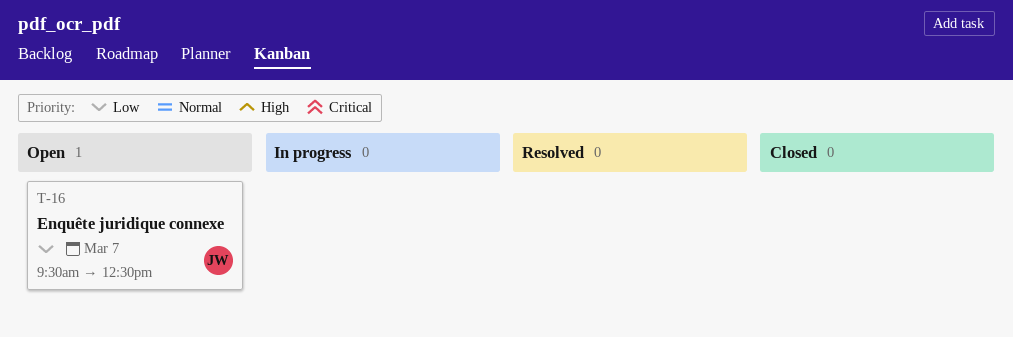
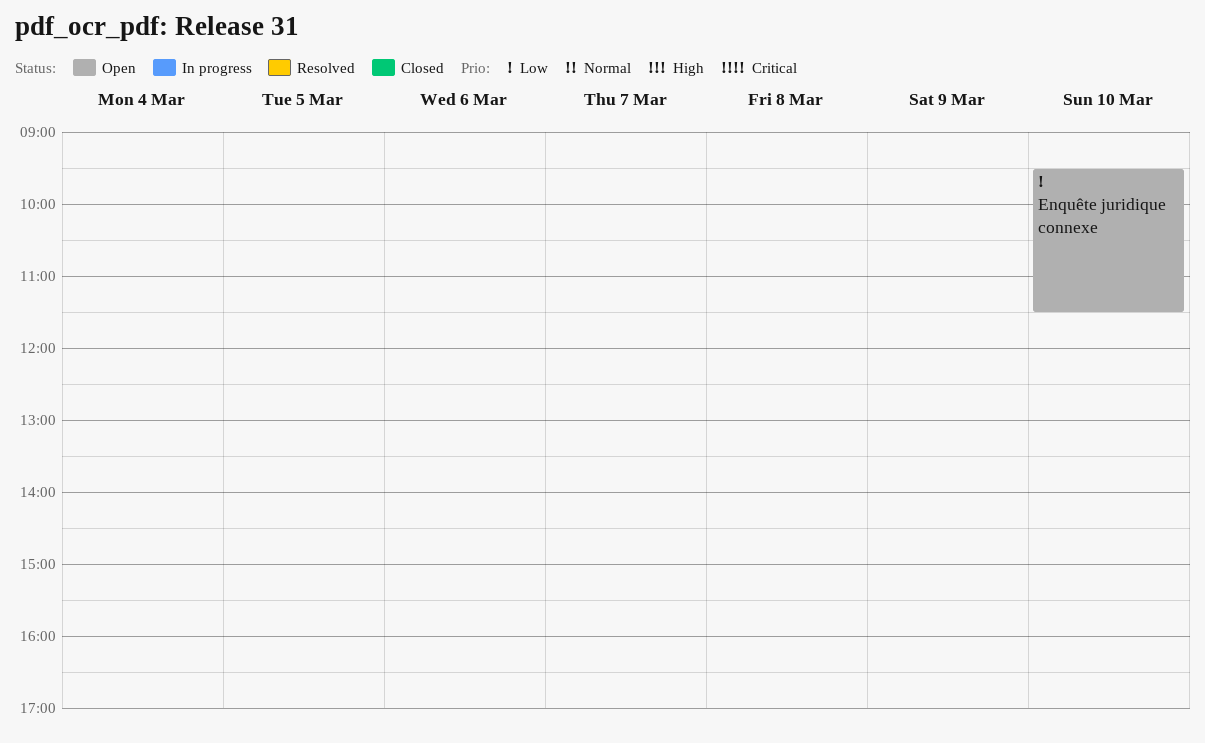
Enquête juridique connexe, day: Mar 7 -> Mar 10
Enquête juridique connexe, ends: 12:30 -> 11:30

